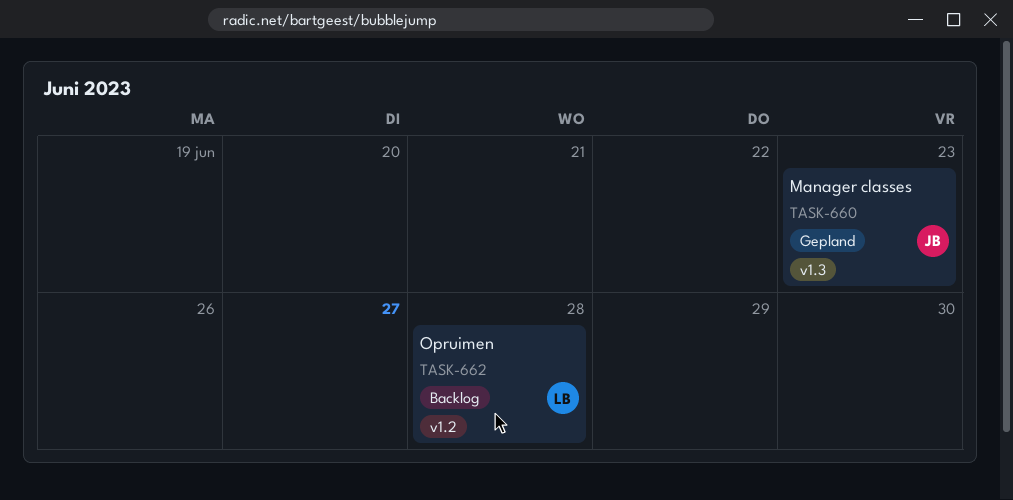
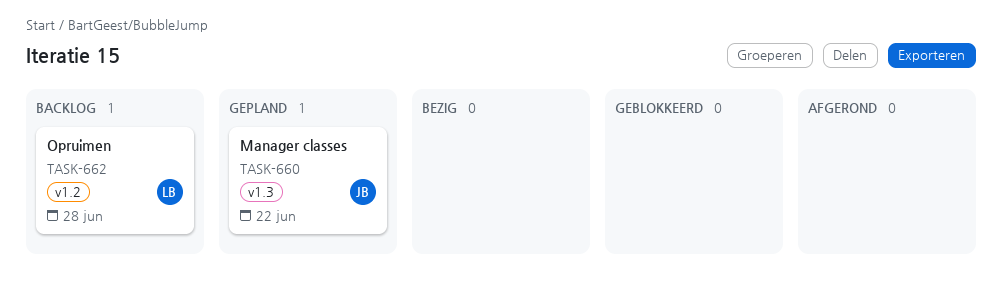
TASK-660, due: Jun 23 -> Jun 22

